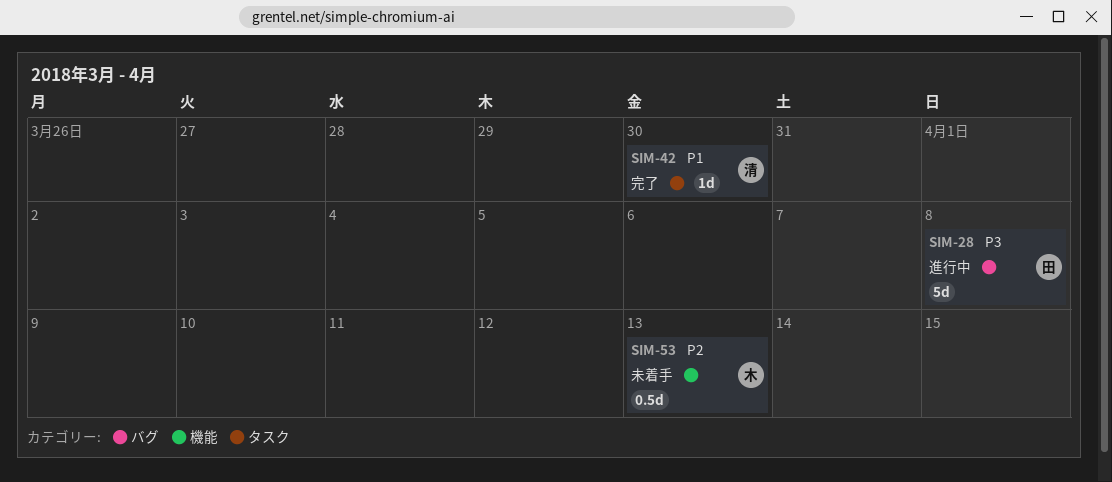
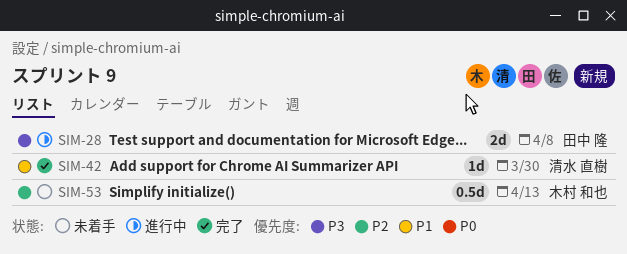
SIM-28, estimate: 5d -> 2d

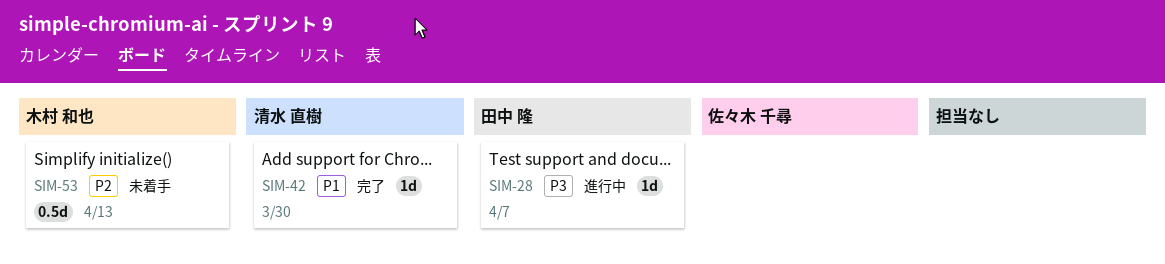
SIM-28, estimate: 2d -> 1d
SIM-28, due: Apr 8 -> Apr 7

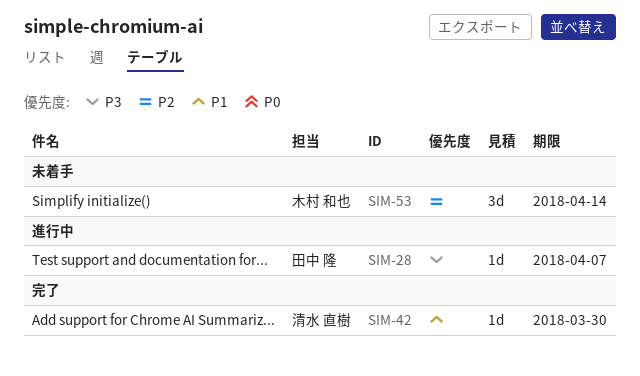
SIM-53, estimate: 0.5d -> 3d
SIM-53, due: Apr 13 -> Apr 14

